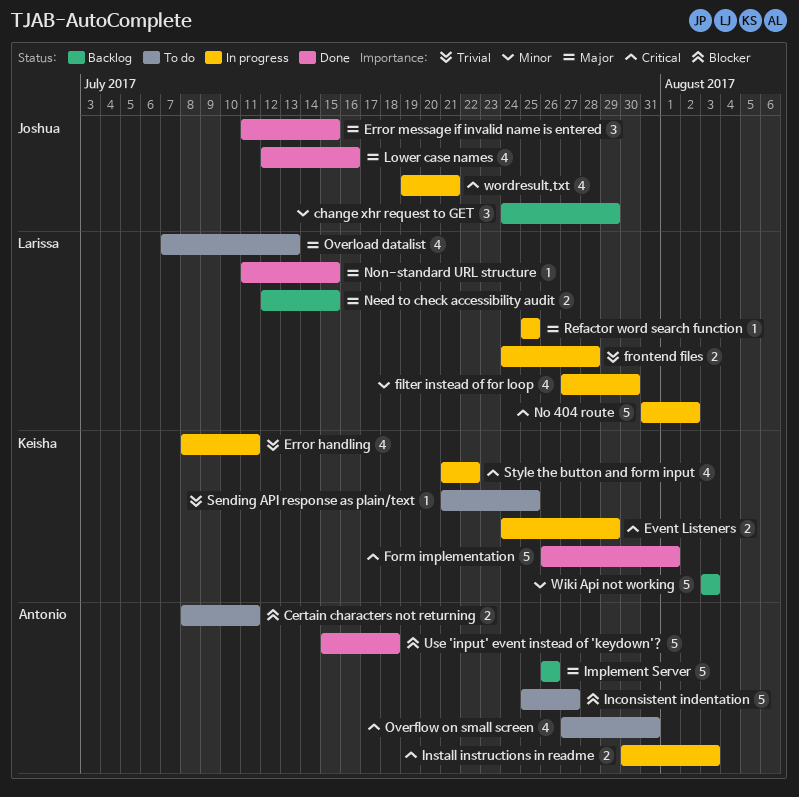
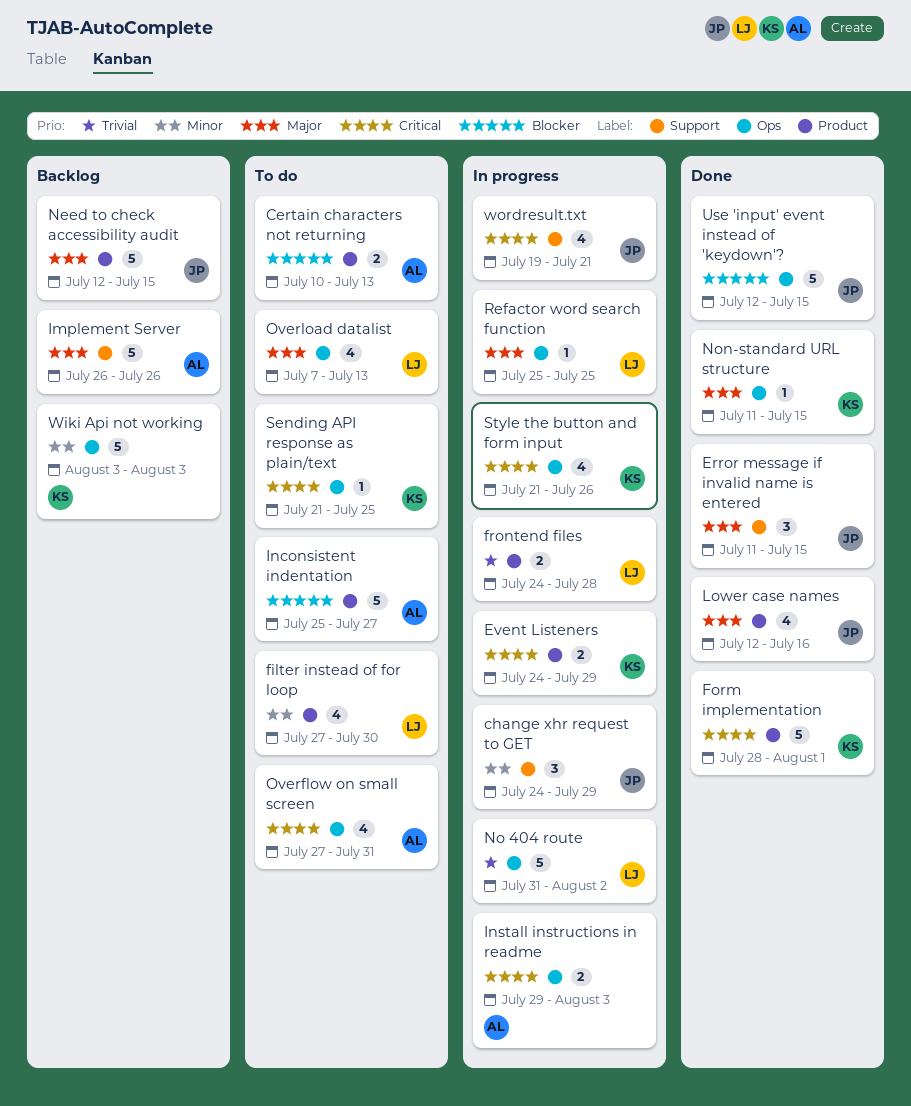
Certain characters not returning, start: Jul 8 -> Jul 10
Certain characters not returning, due: Jul 11 -> Jul 13
change xhr request to GET, status: Backlog -> In progress
Error handling: present -> none
filter instead of for loop, status: In progress -> To do
Form implementation, start: Jul 26 -> Jul 28
Install instructions in readme, start: Jul 30 -> Jul 29
Need to check accessibility audit, owner: Larissa -> Joshua
Need to check accessibility audit, estimate: 2 -> 5
No 404 route, priority: Critical -> Trivial
Non-standard URL structure, owner: Larissa -> Keisha
Sending API response as plain/text, priority: Trivial -> Critical
Style the button and form input, due: Jul 22 -> Jul 26
Use 'input' event instead of 'keydown'?, owner: Antonio -> Joshua
Use 'input' event instead of 'keydown'?, start: Jul 15 -> Jul 12
Use 'input' event instead of 'keydown'?, due: Jul 18 -> Jul 15

